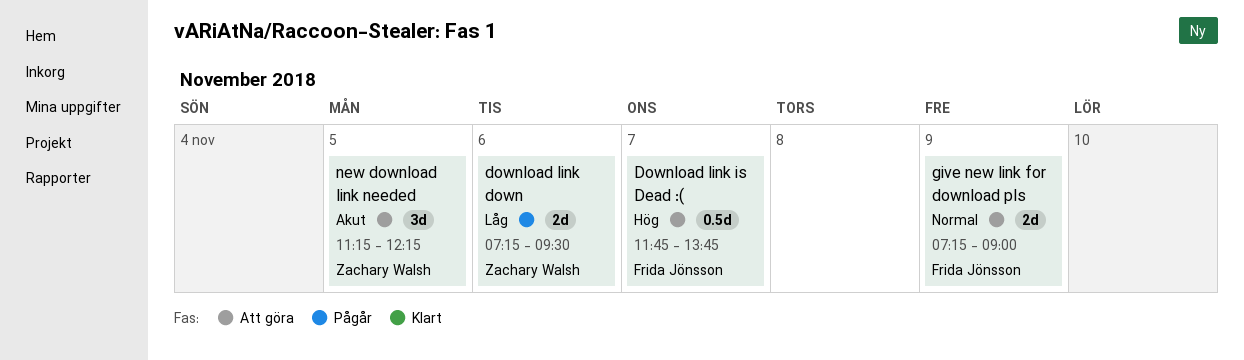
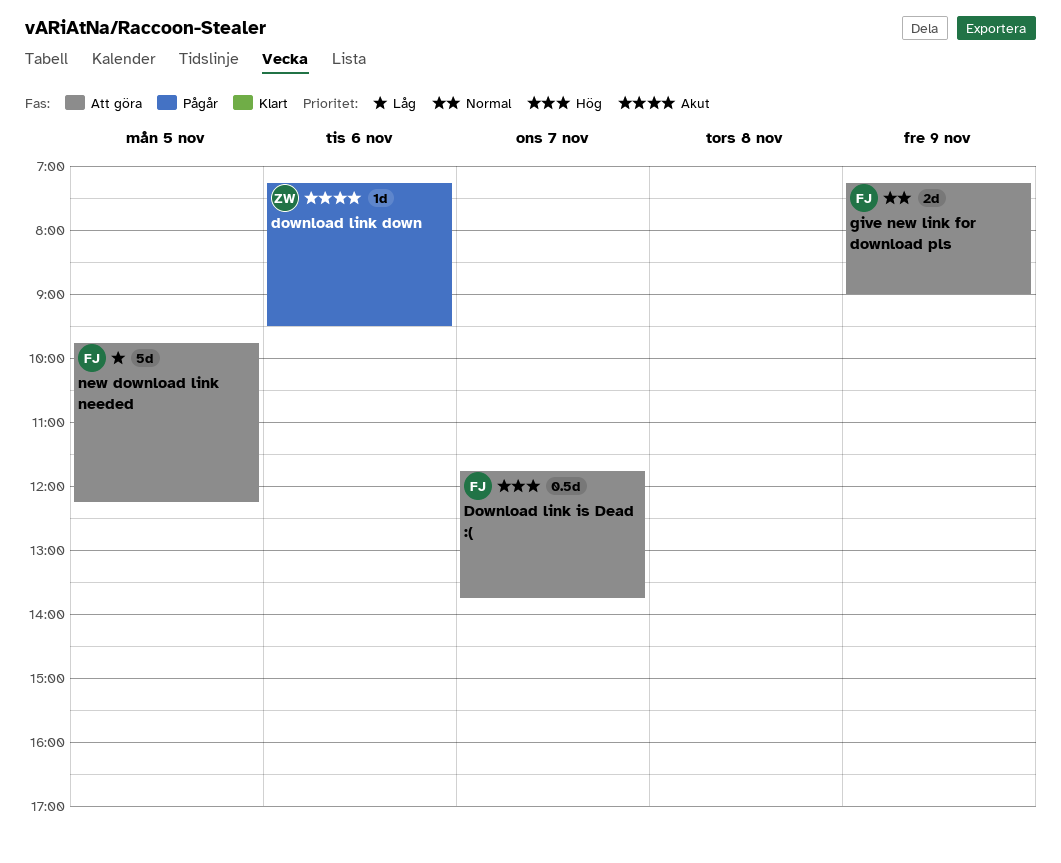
download link down, priority: Låg -> Akut
download link down, estimate: 2d -> 1d
new download link needed, owner: Zachary Walsh -> Frida Jönsson
new download link needed, priority: Akut -> Låg
new download link needed, estimate: 3d -> 5d
new download link needed, begins: 11:15 -> 09:45

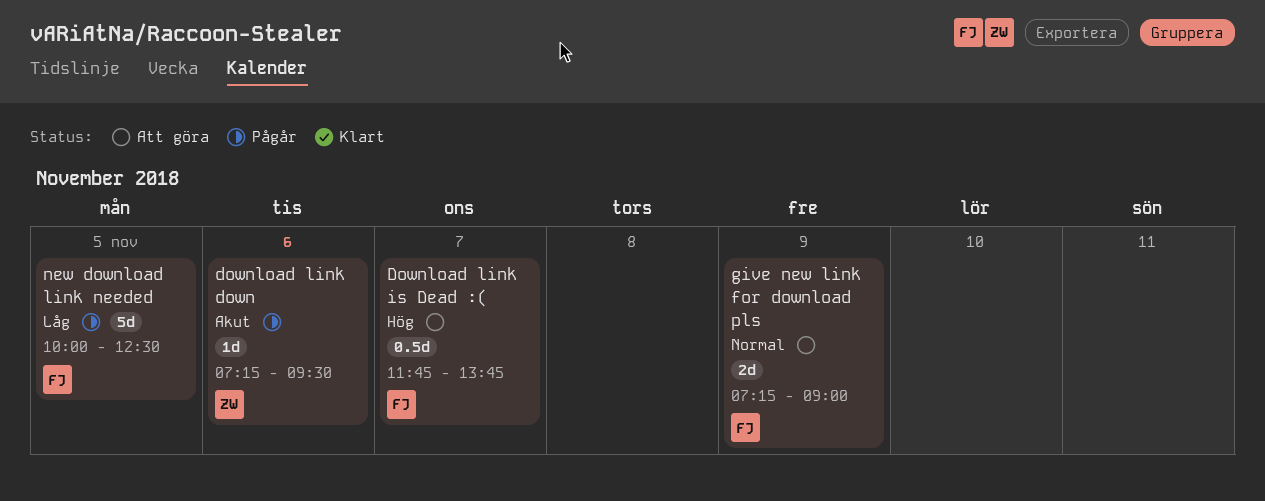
new download link needed, status: Att göra -> Pågår
new download link needed, begins: 09:45 -> 10:00
new download link needed, ends: 12:15 -> 12:30

